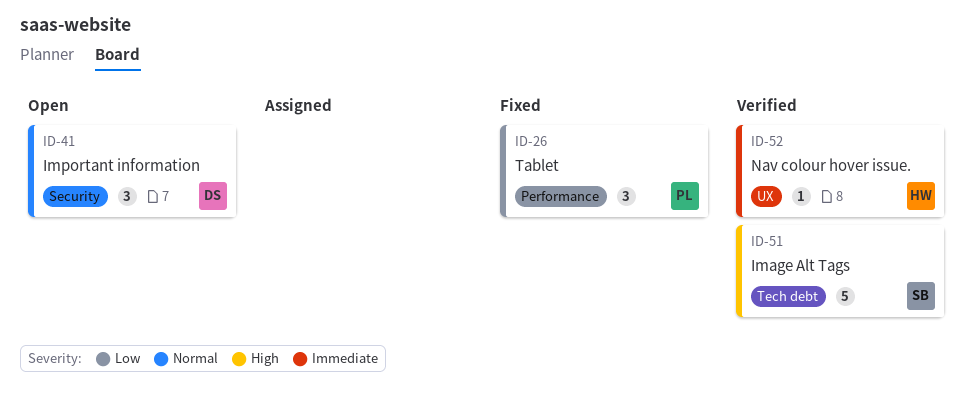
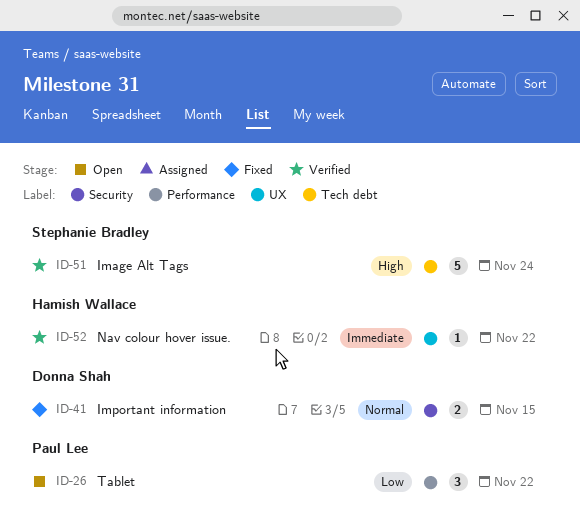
ID-26, status: Fixed -> Open
ID-41, status: Open -> Fixed
ID-41, estimate: 3 -> 2

